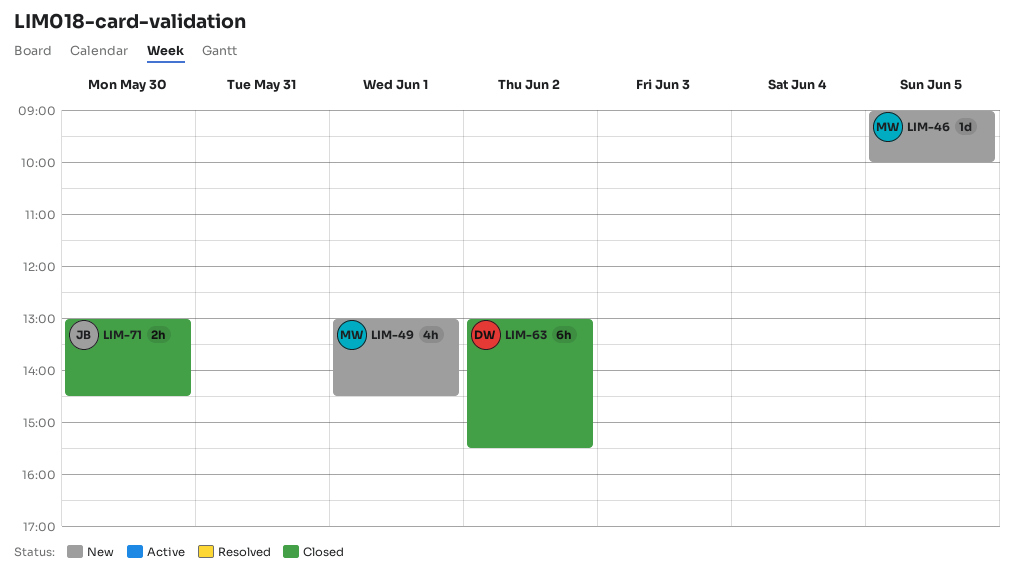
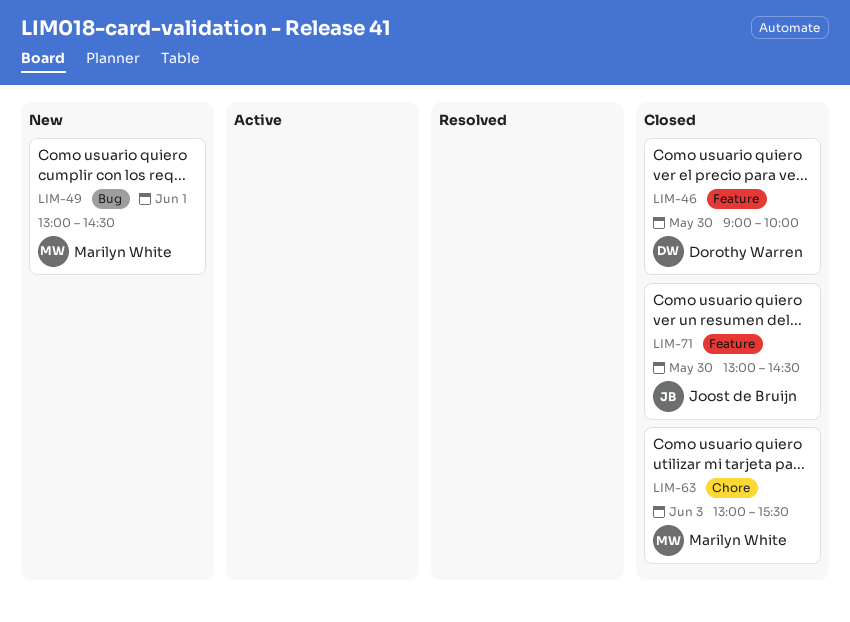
LIM-46, status: New -> Closed
LIM-46, owner: Marilyn White -> Dorothy Warren
LIM-46, day: Jun 5 -> May 30
LIM-63, owner: Dorothy Warren -> Marilyn White
LIM-63, day: Jun 2 -> Jun 3

